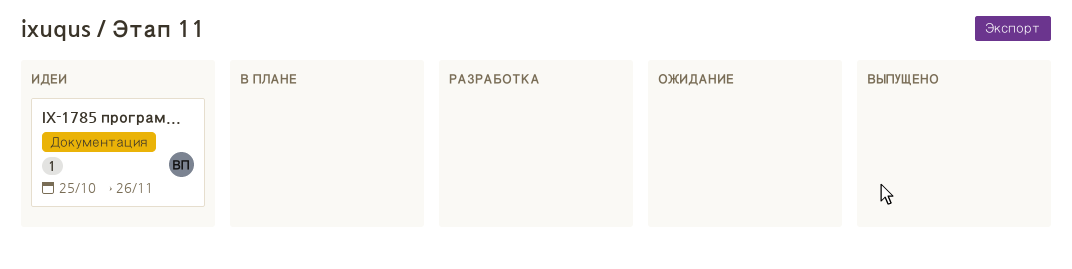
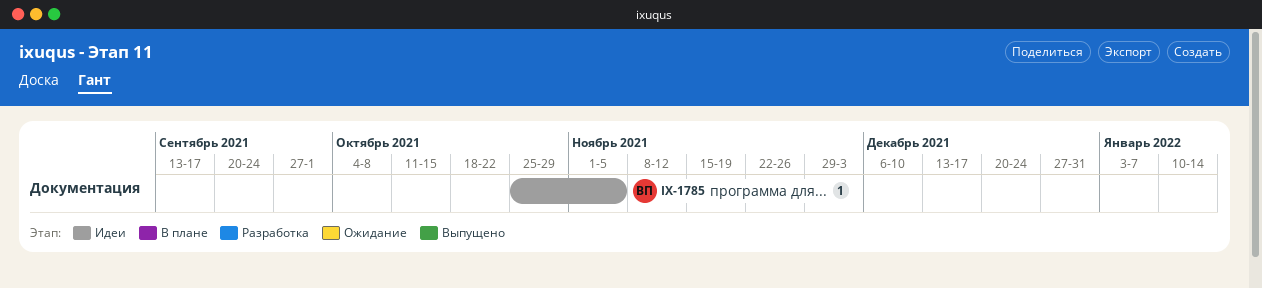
IX-1785, due: Nov 26 -> Nov 5

